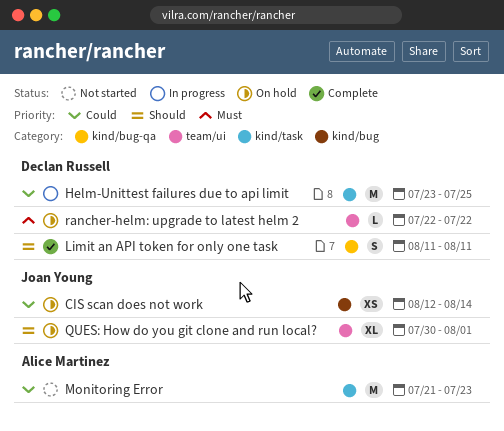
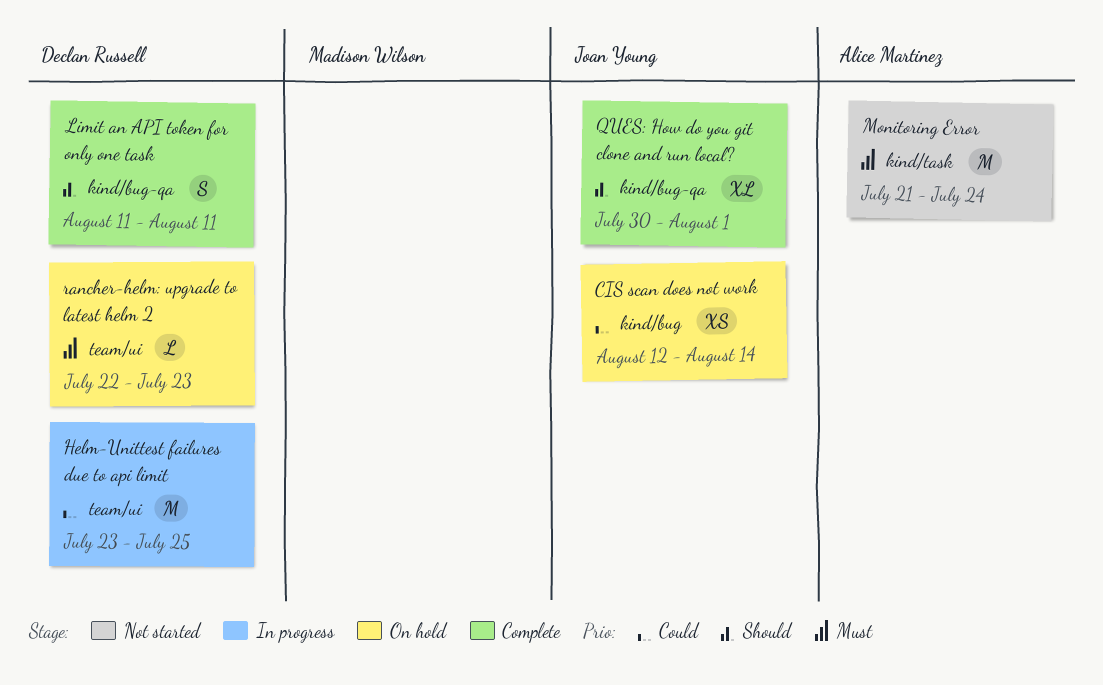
Helm-Unittest failures due to api limit, label: kind/task -> team/ui
Monitoring Error, priority: Could -> Must
Monitoring Error, due: Jul 23 -> Jul 24
QUES: How do you git clone and run local?, status: On hold -> Complete
QUES: How do you git clone and run local?, label: team/ui -> kind/bug-qa
rancher-helm: upgrade to latest helm 2, due: Jul 22 -> Jul 23

